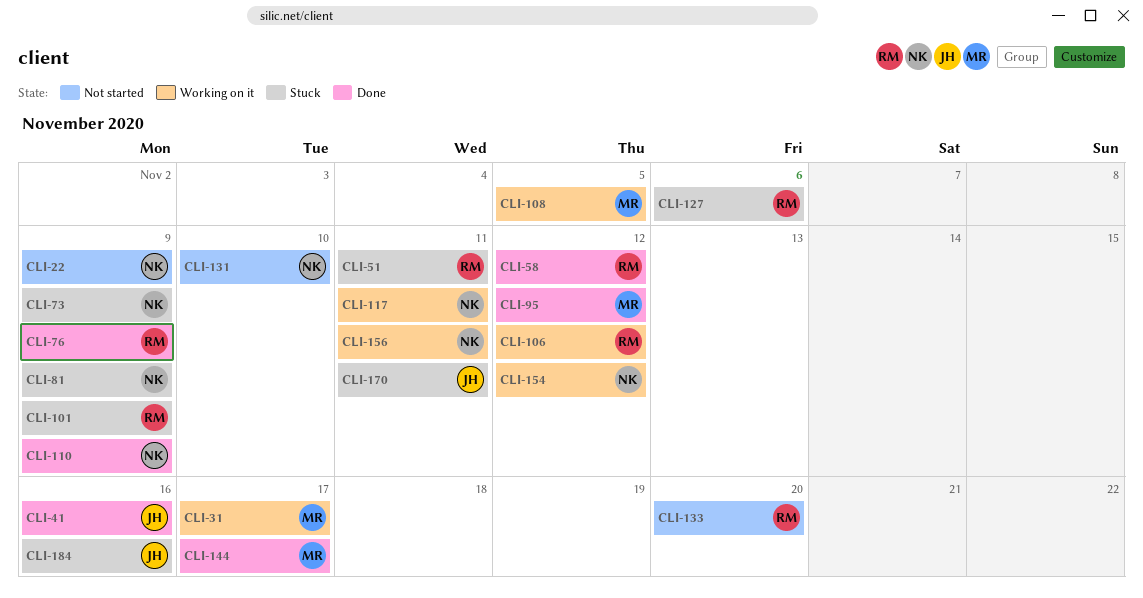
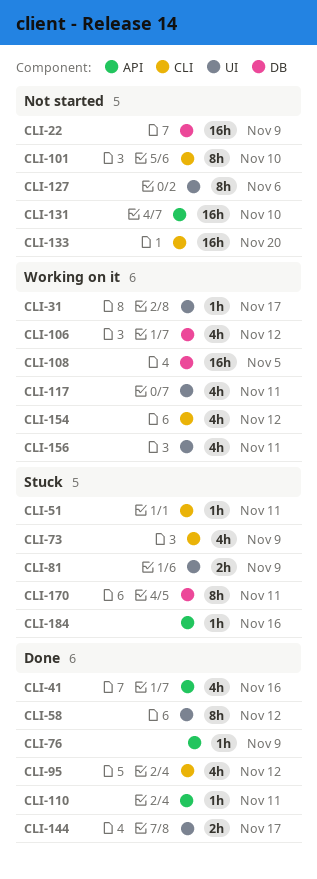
CLI-101, status: Stuck -> Not started
CLI-101, due: Nov 9 -> Nov 10
CLI-110, due: Nov 9 -> Nov 11
CLI-127, status: Stuck -> Not started

